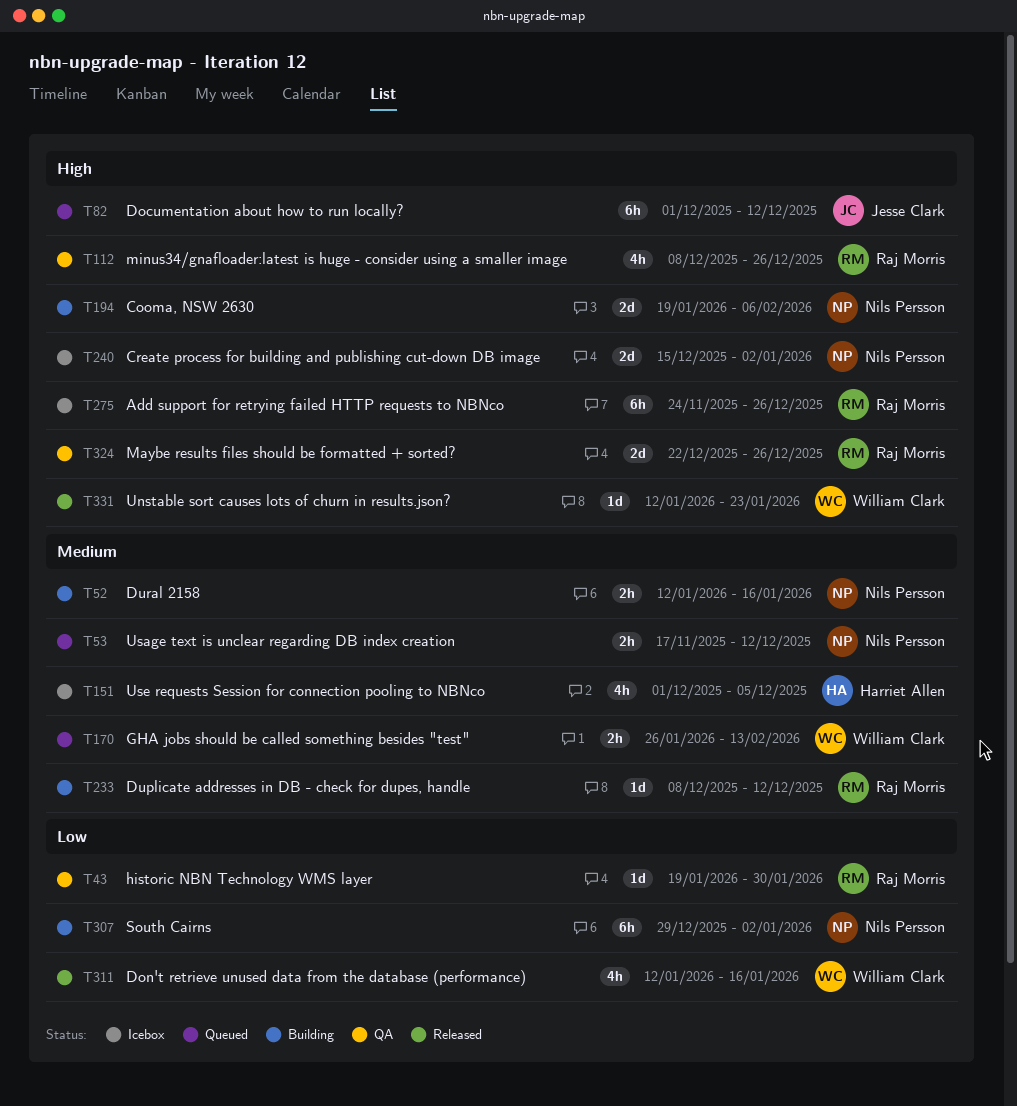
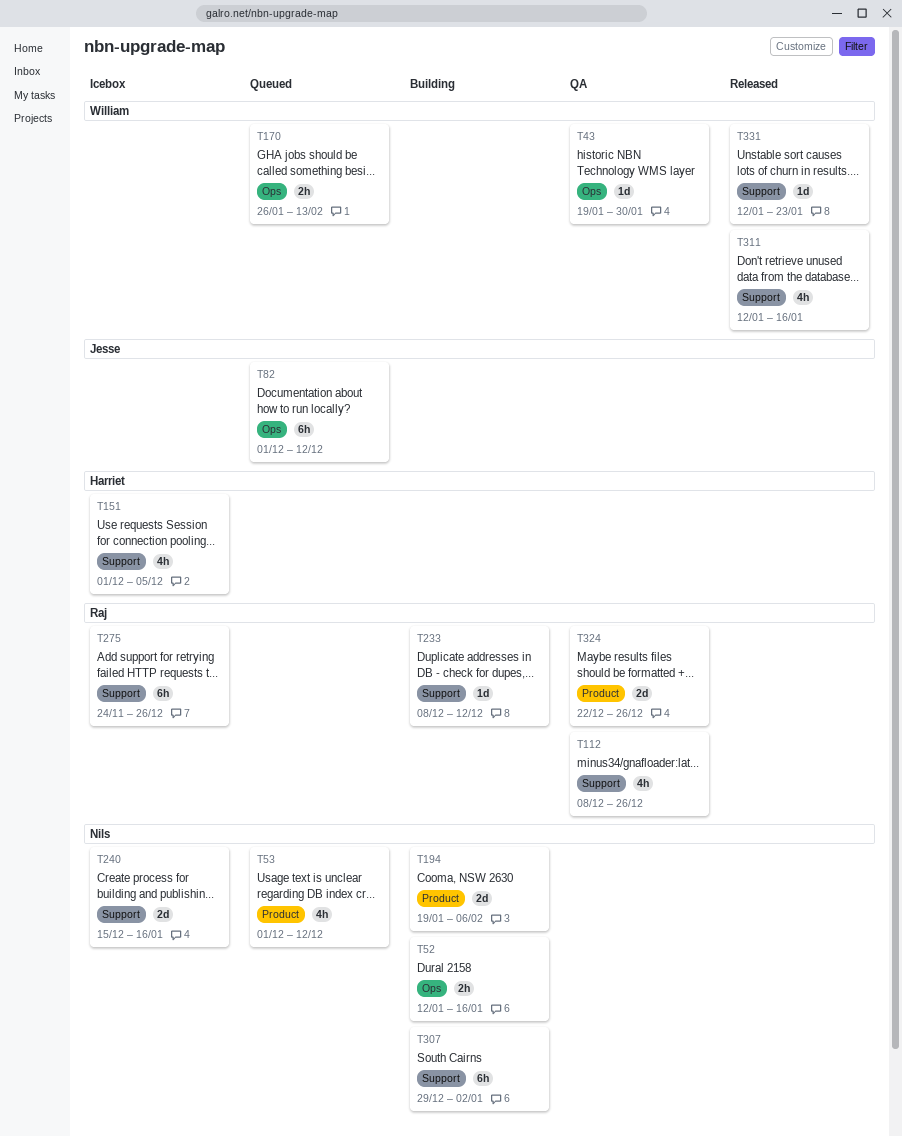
T43, owner: Raj Morris -> William Clark
T53, estimate: 2h -> 4h
T53, start: Nov 17 -> Dec 1
T240, due: Jan 2 -> Jan 16

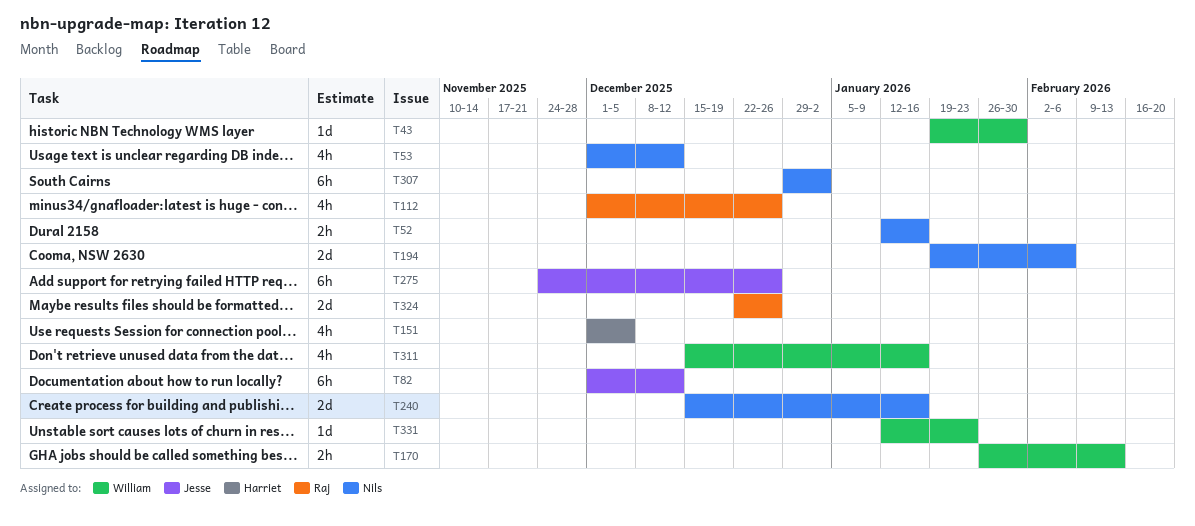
T112, start: Dec 8 -> Dec 1
T233: present -> none
T275, owner: Raj -> Jesse
T311, start: Jan 12 -> Dec 15

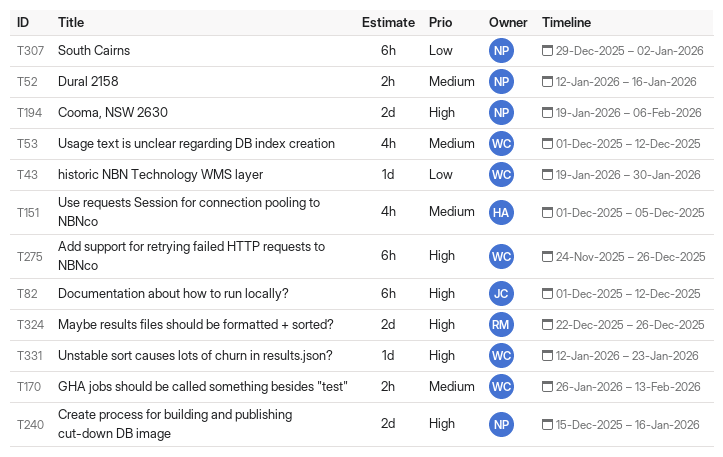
T53, owner: Nils -> William
T112: present -> none
T275, owner: Jesse -> William
T311: present -> none

